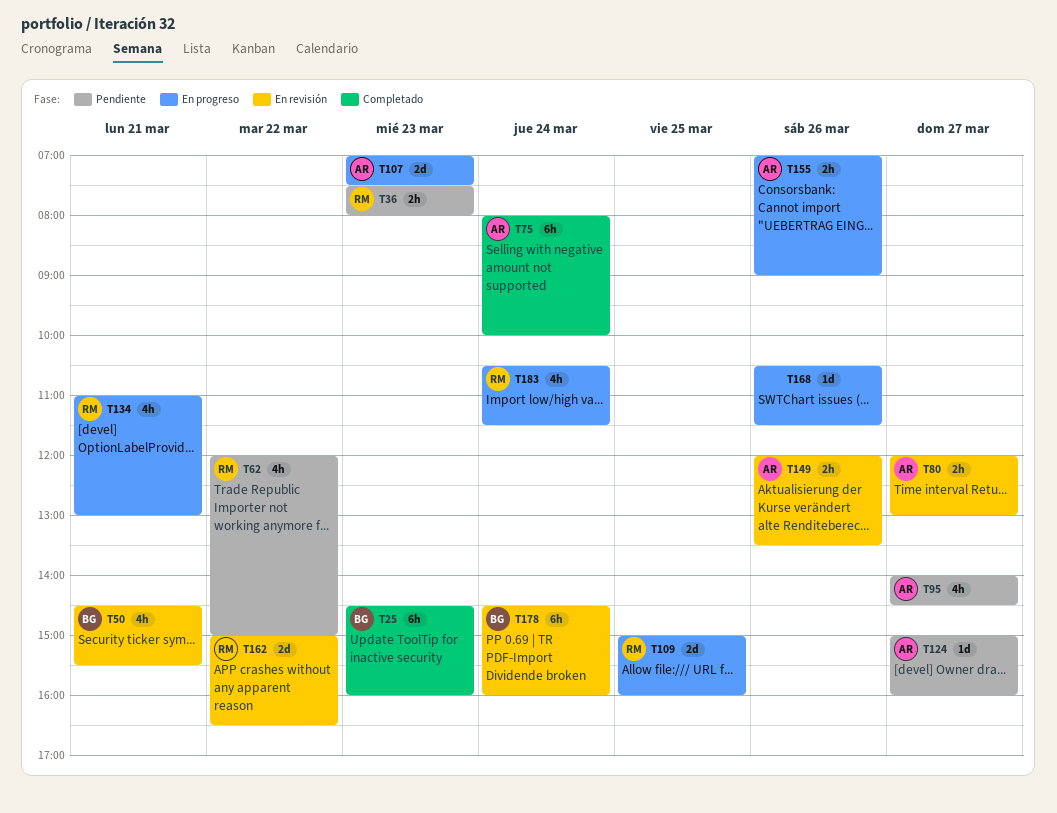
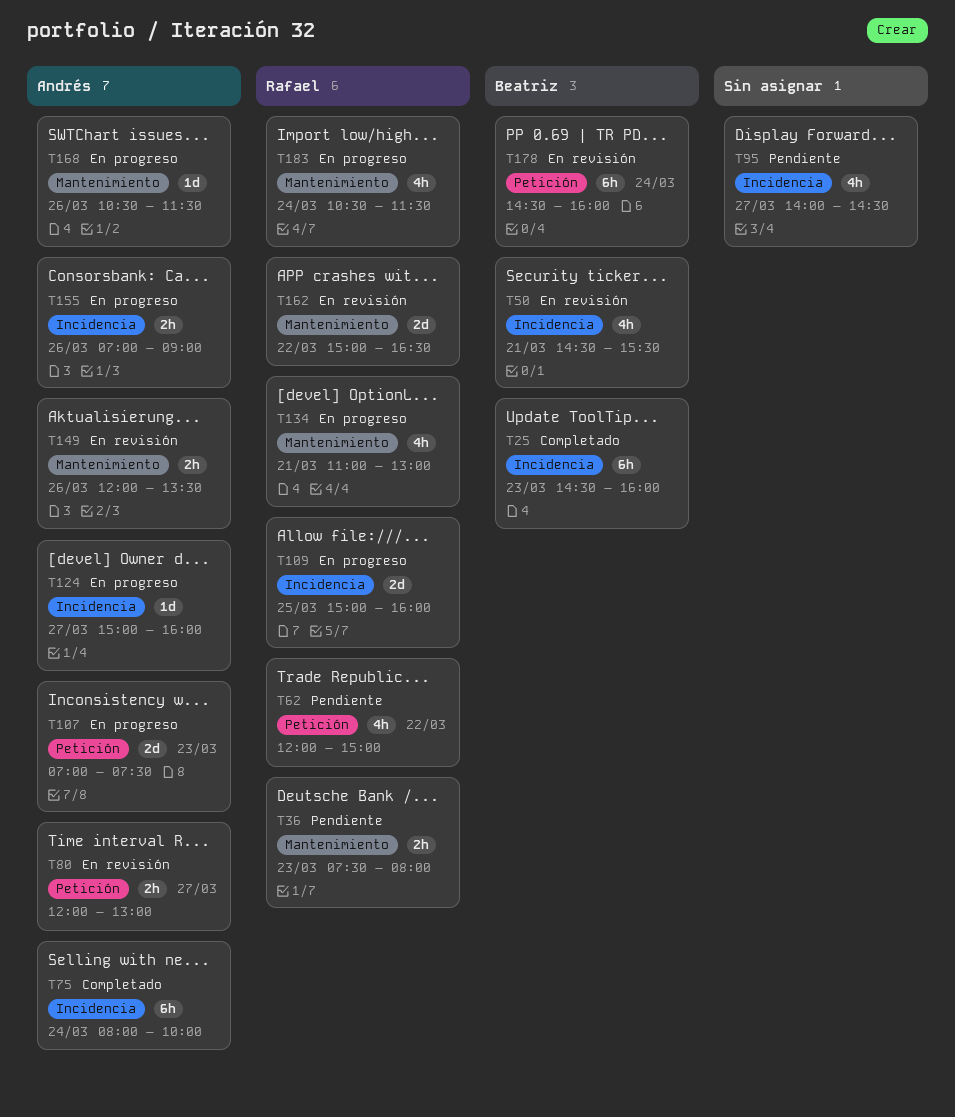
T95, owner: Andrés -> none
T124, status: Pendiente -> En progreso
T168, owner: none -> Andrés

